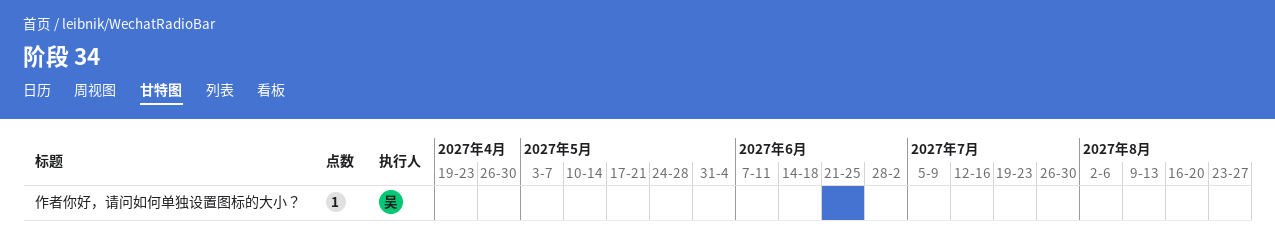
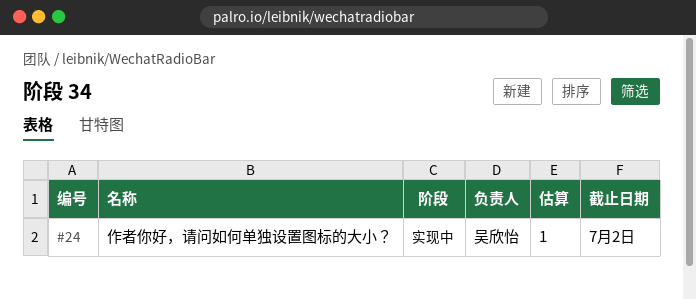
作者你好，请问如何单独设置图标的大小？, due: Jun 25 -> Jul 2

